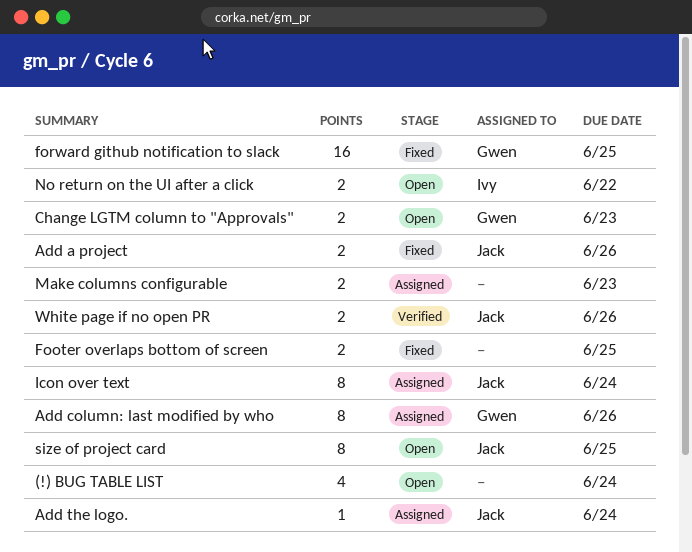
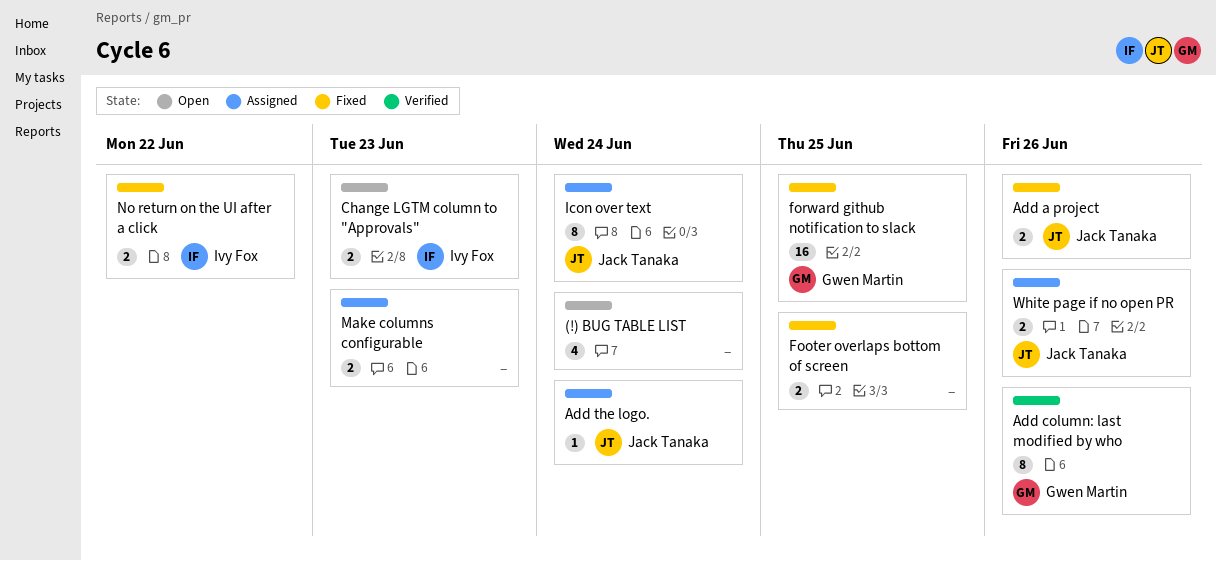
Add column: last modified by who, status: Assigned -> Verified
Change LGTM column to "Approvals", owner: Gwen Martin -> Ivy Fox
No return on the UI after a click, status: Open -> Fixed
size of project card: present -> none
White page if no open PR, status: Verified -> Assigned

